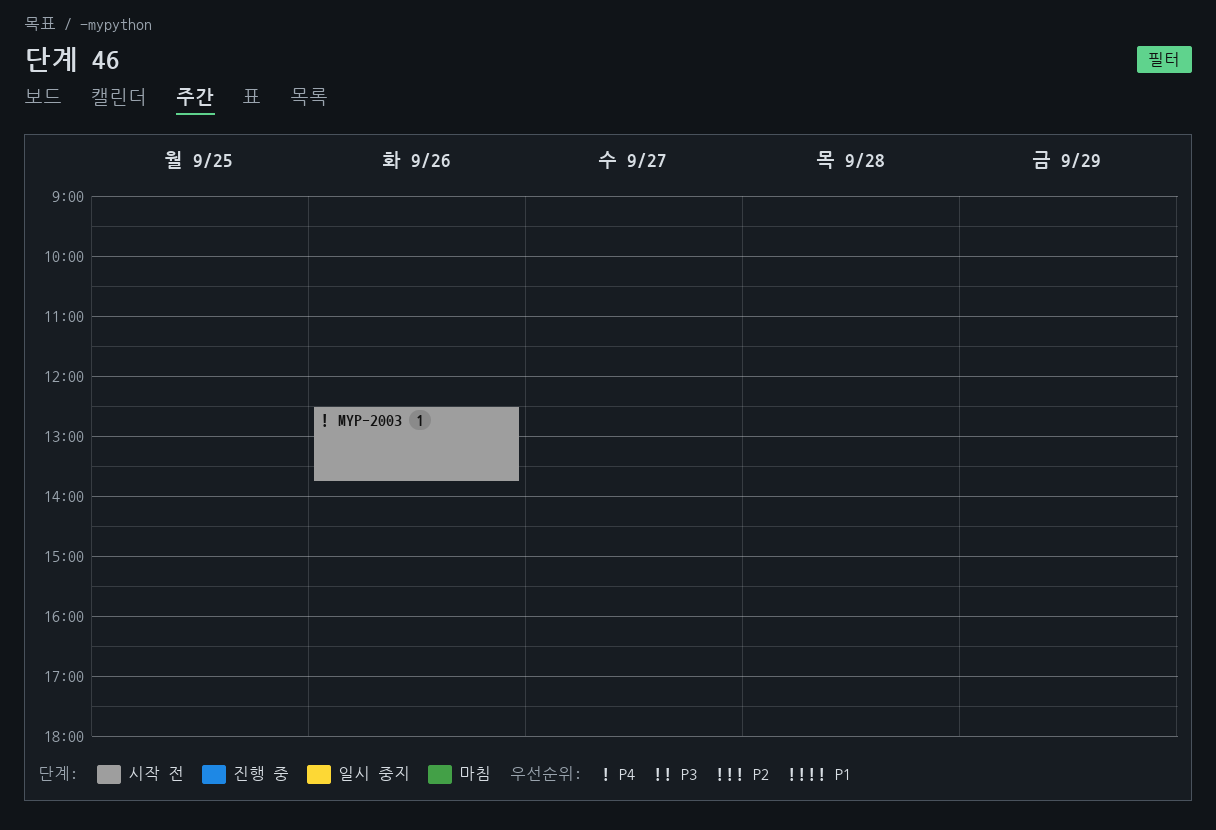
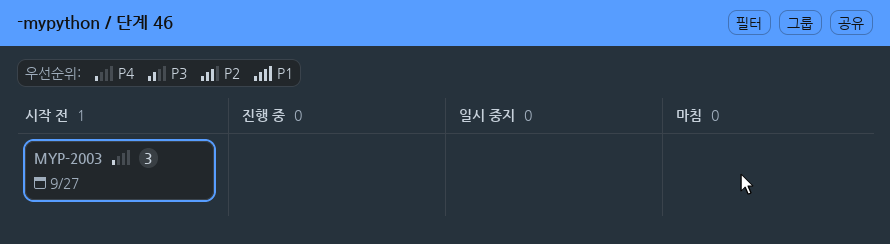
MYP-2003, estimate: 1 -> 3
MYP-2003, day: Sep 26 -> Sep 27

